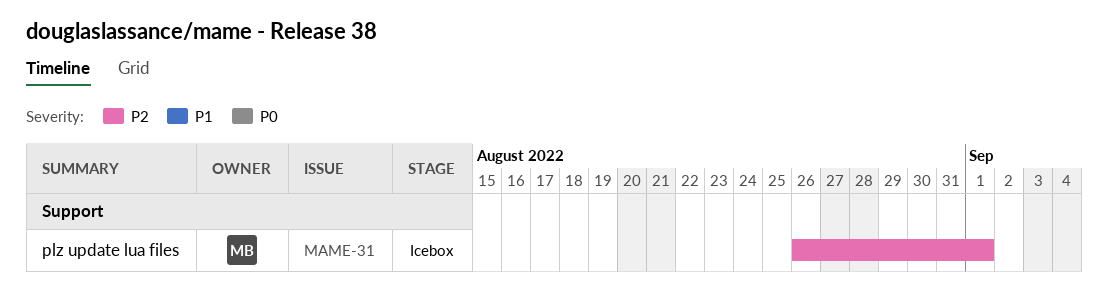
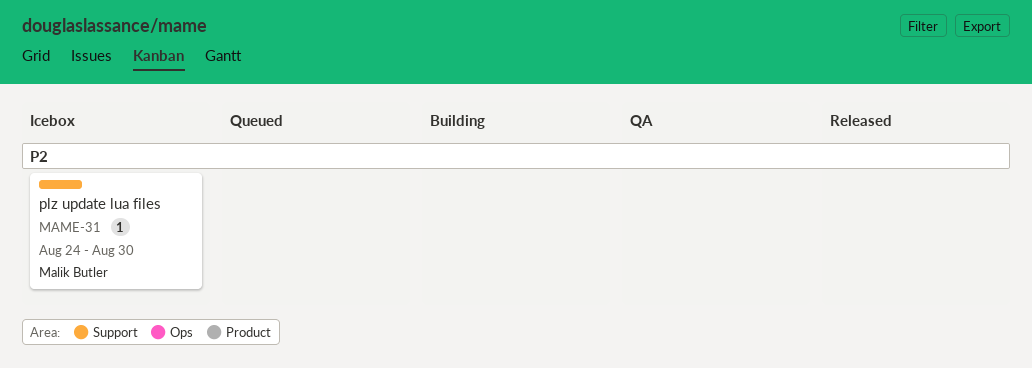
MAME-31, start: Aug 26 -> Aug 24
MAME-31, due: Sep 1 -> Aug 30

